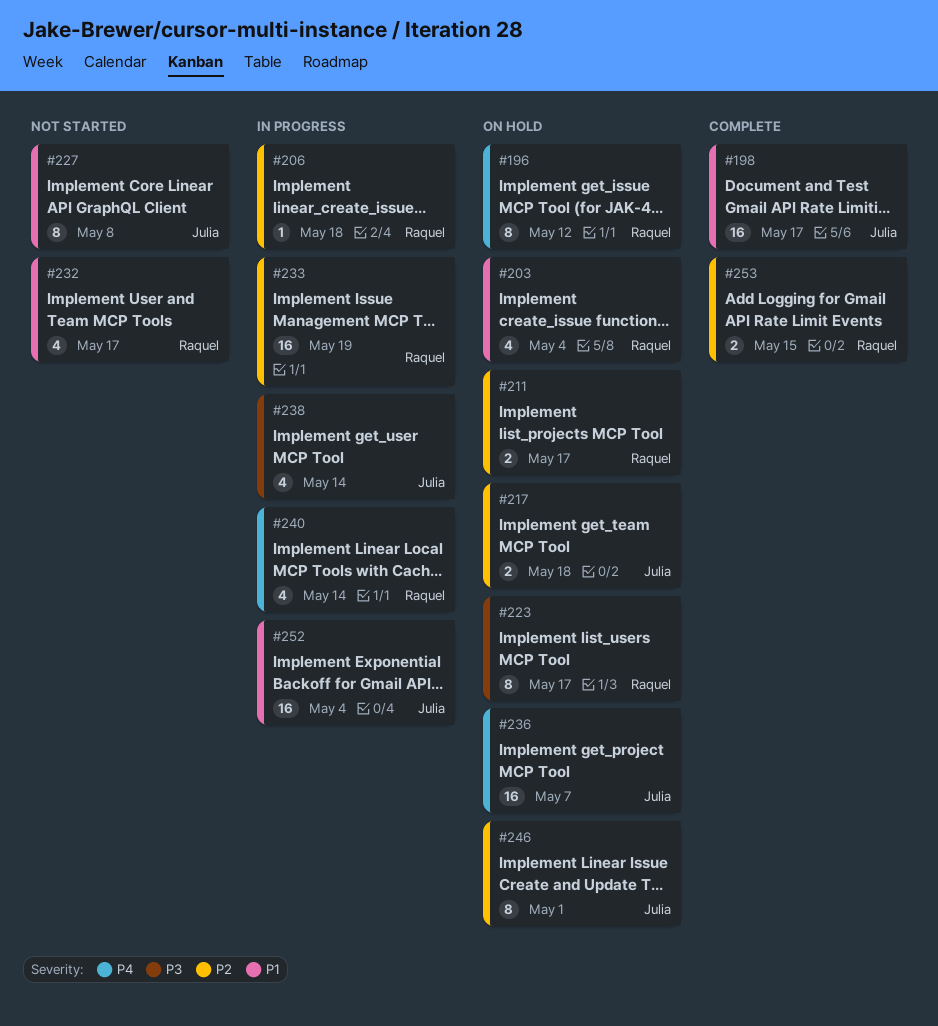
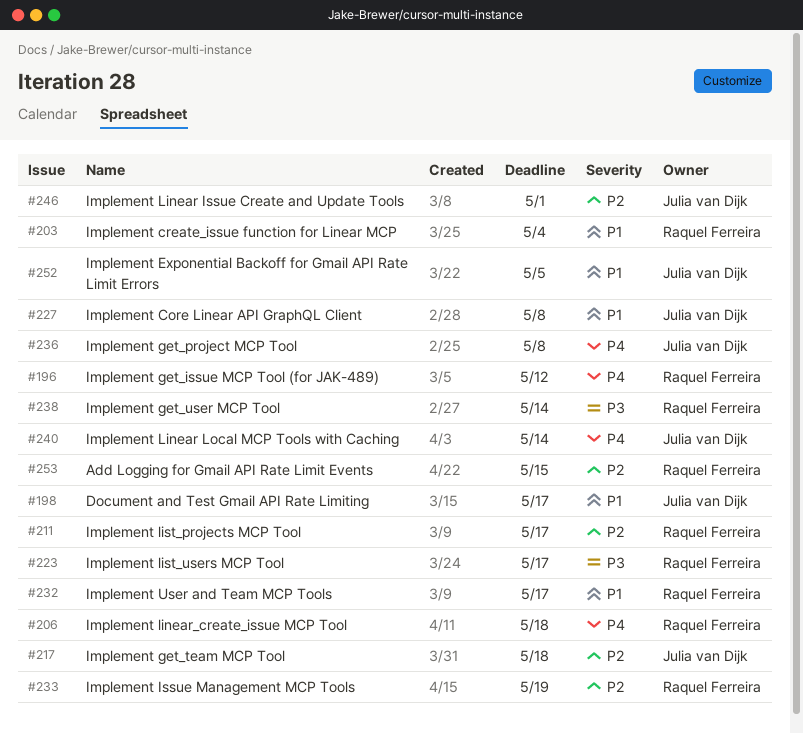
#206, priority: P2 -> P4
#236, due: May 7 -> May 8
#238, owner: Julia van Dijk -> Raquel Ferreira
#240, owner: Raquel Ferreira -> Julia van Dijk
#252, due: May 4 -> May 5

